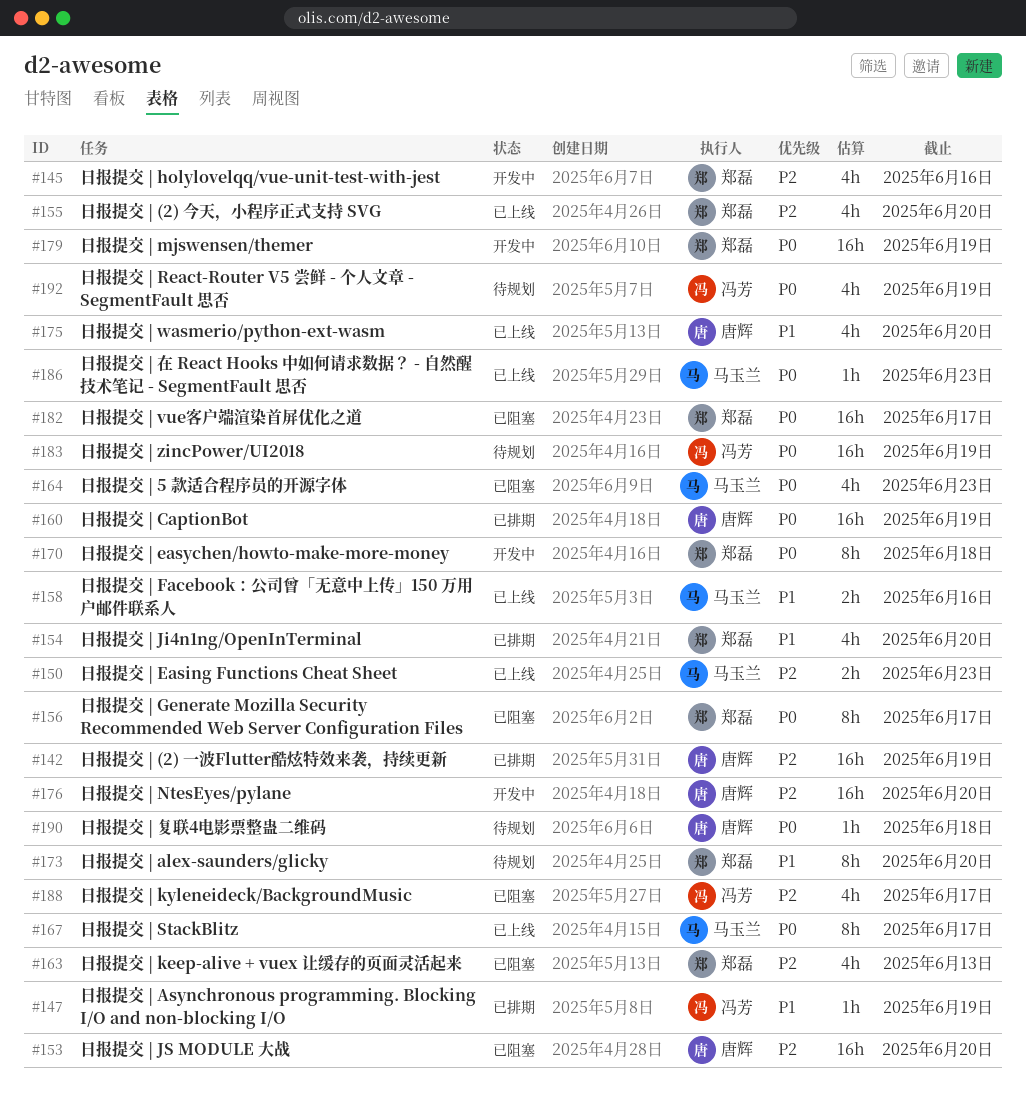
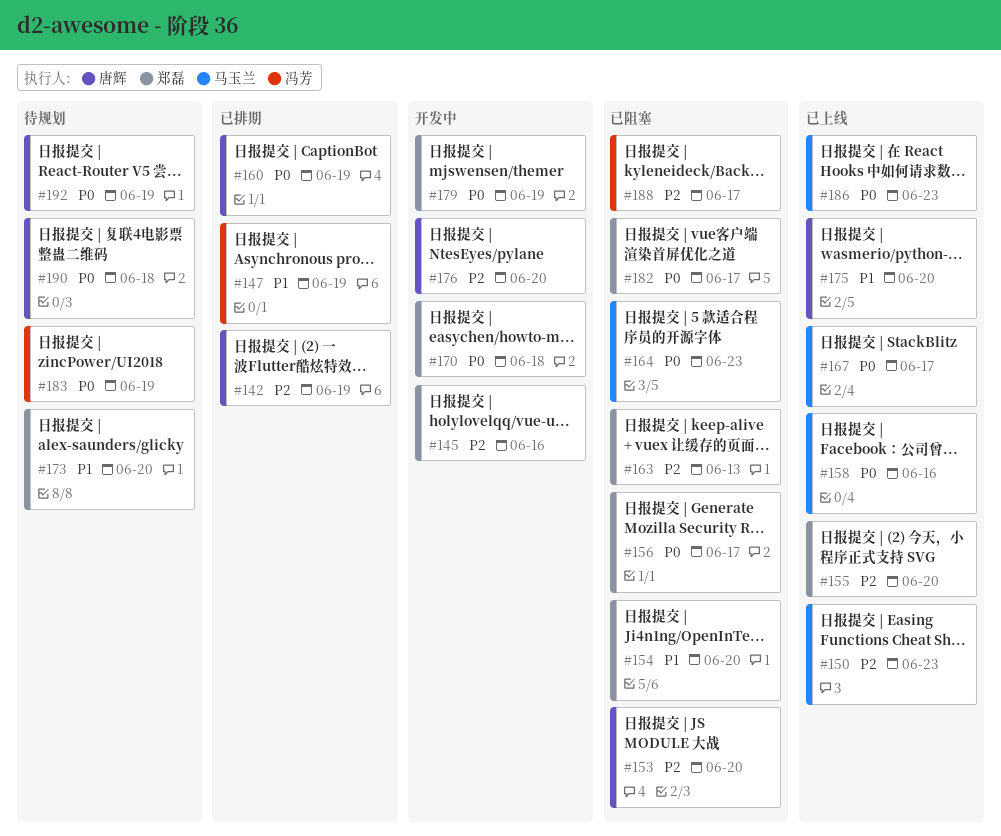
#154, status: 已排期 -> 已阻塞
#158, priority: P1 -> P0
#192, owner: 冯芳 -> 唐辉

